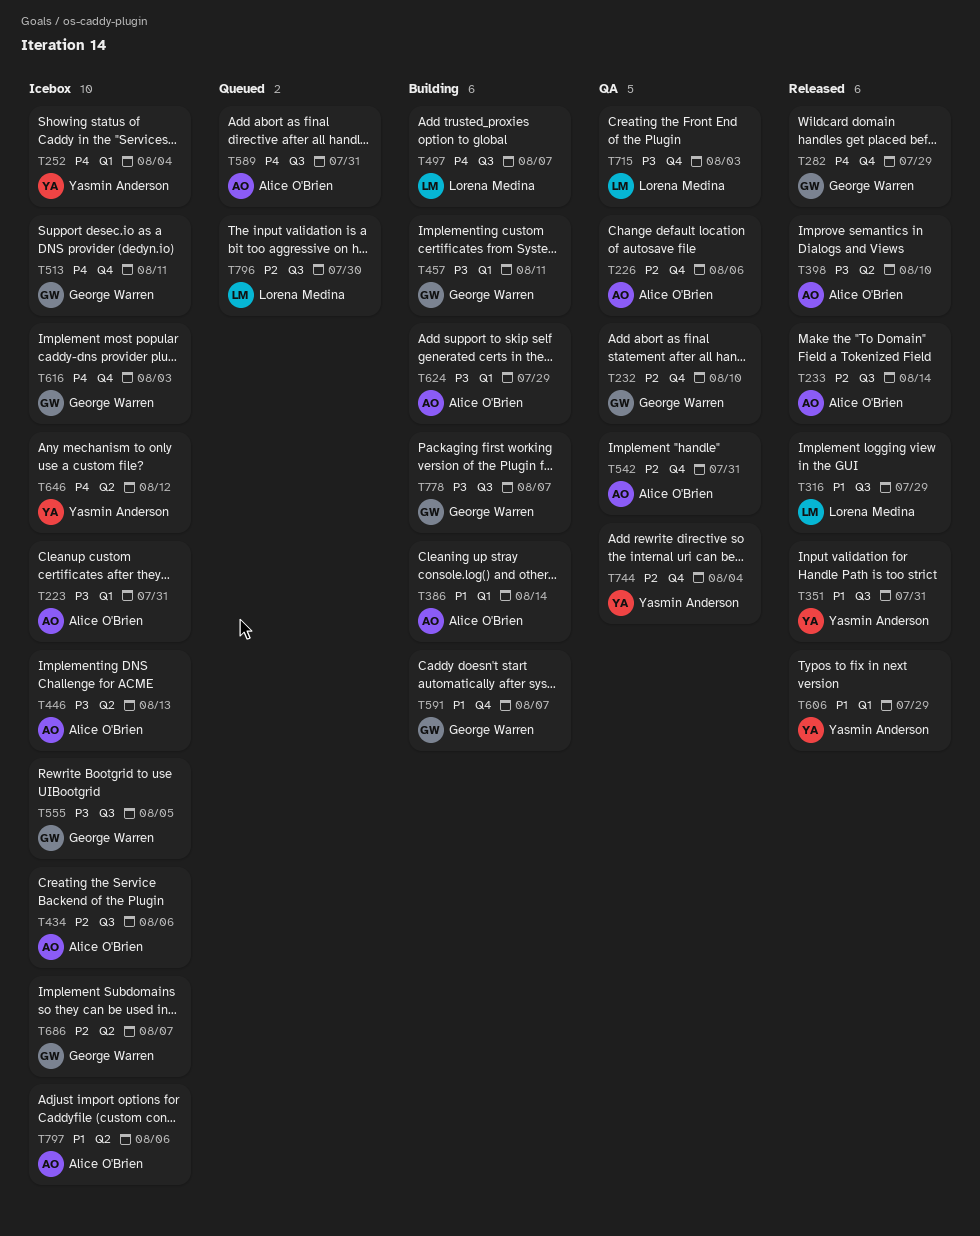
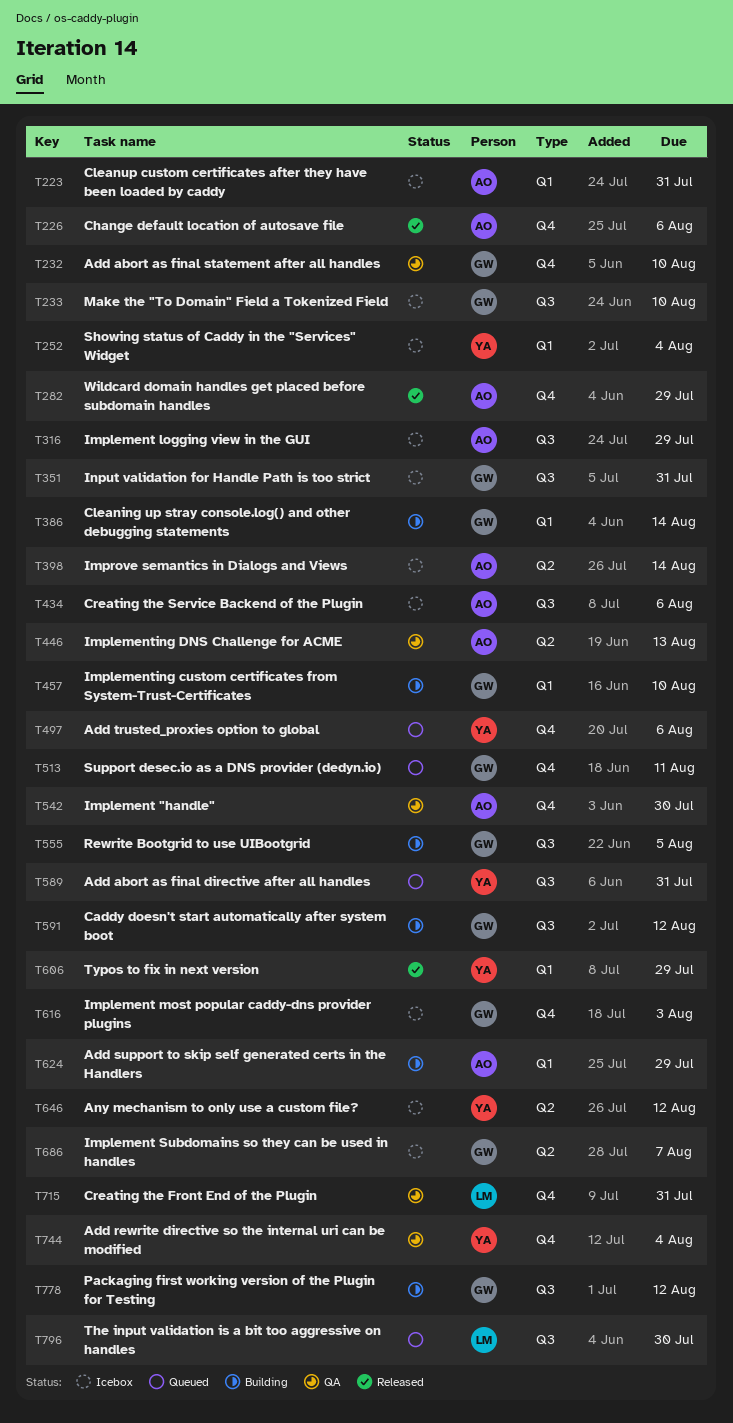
T226, status: QA -> Released
T233, status: Released -> Icebox
T233, owner: Alice O'Brien -> George Warren
T233, due: Aug 14 -> Aug 10
T282, owner: George Warren -> Alice O'Brien
T316, status: Released -> Icebox
T316, owner: Lorena Medina -> Alice O'Brien
T351, status: Released -> Icebox
T351, owner: Yasmin Anderson -> George Warren
T386, owner: Alice O'Brien -> George Warren
T398, status: Released -> Icebox
T398, due: Aug 10 -> Aug 14
T446, status: Icebox -> QA
T457, due: Aug 11 -> Aug 10
T497, status: Building -> Queued
T497, owner: Lorena Medina -> Yasmin Anderson
T497, label: Q3 -> Q4
T497, due: Aug 7 -> Aug 6
T513, status: Icebox -> Queued
T542, due: Jul 31 -> Jul 30
T555, status: Icebox -> Building
T589, owner: Alice O'Brien -> Yasmin Anderson
T591, label: Q4 -> Q3
T591, due: Aug 7 -> Aug 12
T715, due: Aug 3 -> Jul 31
T778, due: Aug 7 -> Aug 12
T797: present -> none

